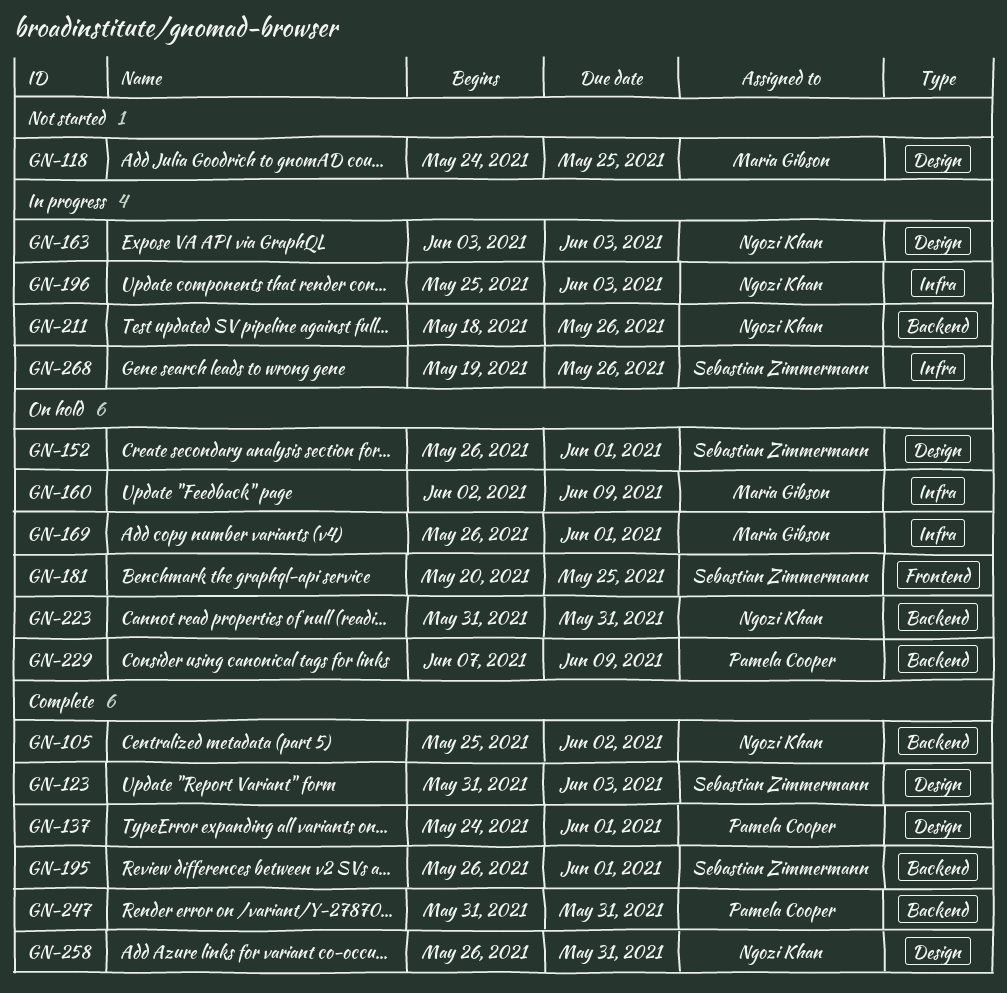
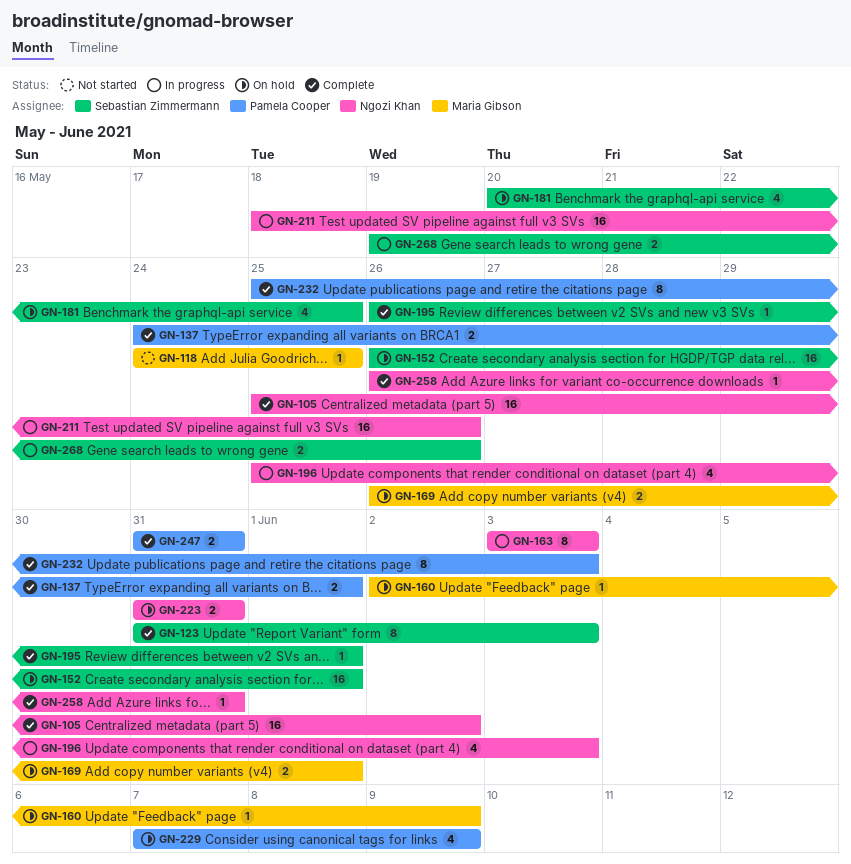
GN-232: none -> present

